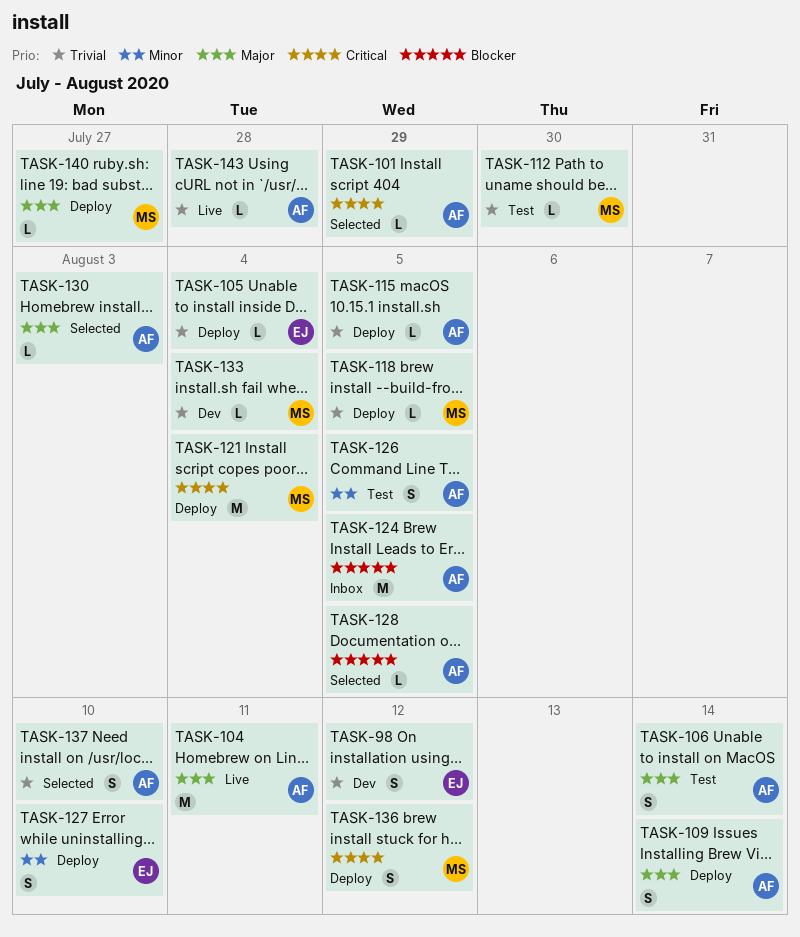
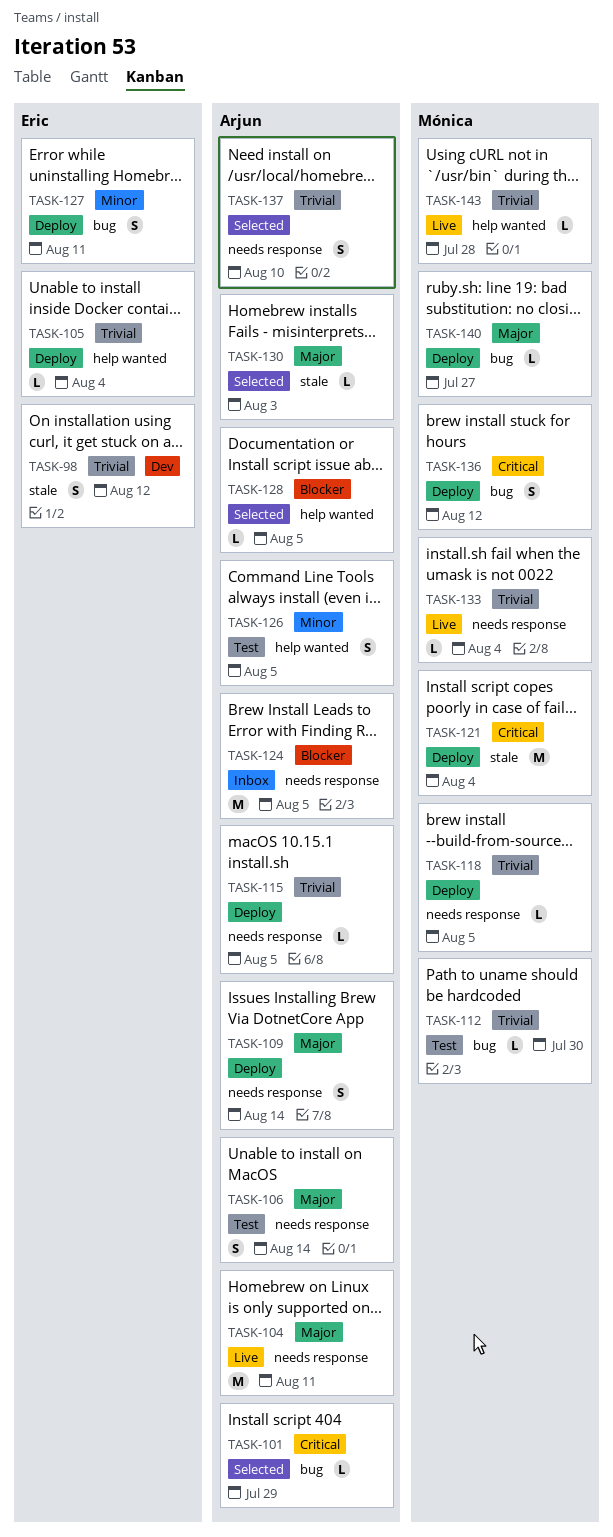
TASK-127, due: Aug 10 -> Aug 11
TASK-133, status: Dev -> Live
TASK-143, owner: Arjun -> Mónica

